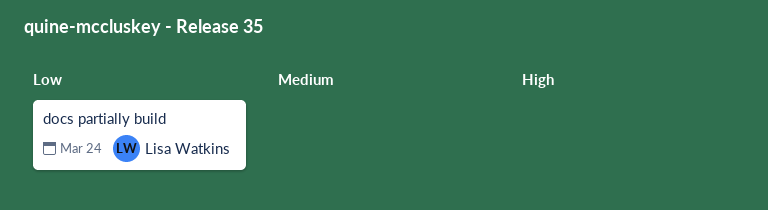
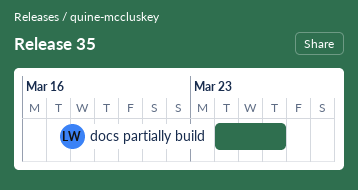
docs partially build, due: Mar 24 -> Mar 26

